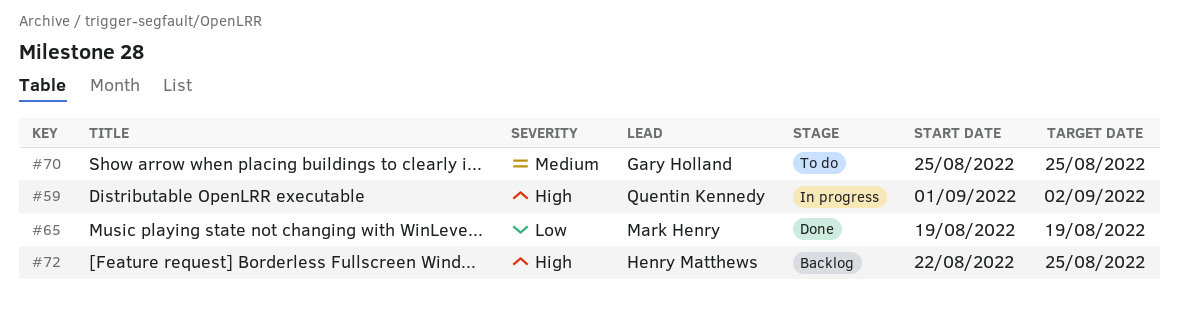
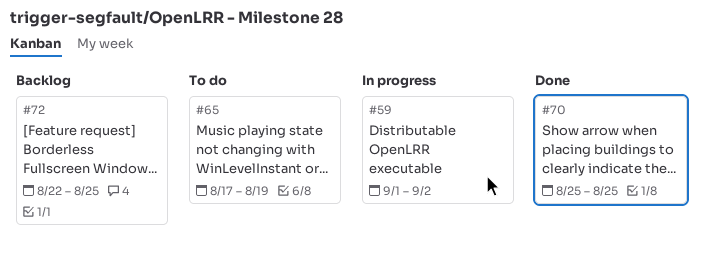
#65, status: Done -> To do
#65, start: Aug 19 -> Aug 17
#70, status: To do -> Done

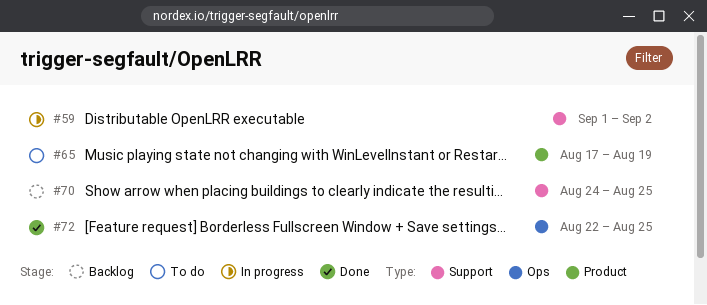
#70, status: Done -> Backlog
#70, start: Aug 25 -> Aug 24
#72, status: Backlog -> Done

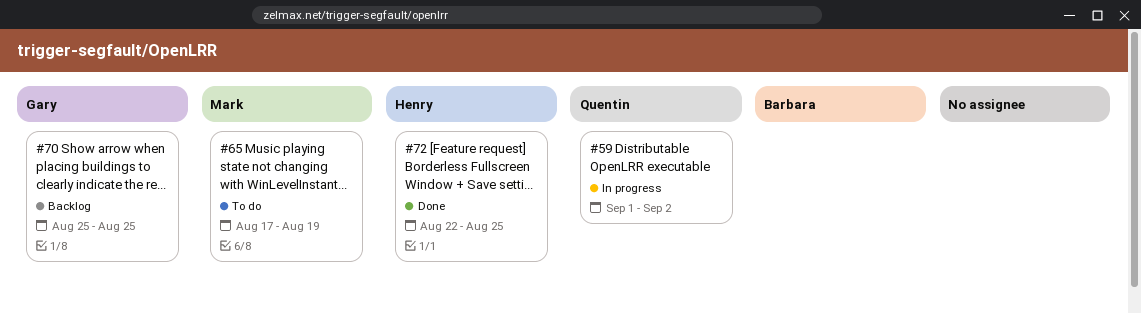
#70, start: Aug 24 -> Aug 25

